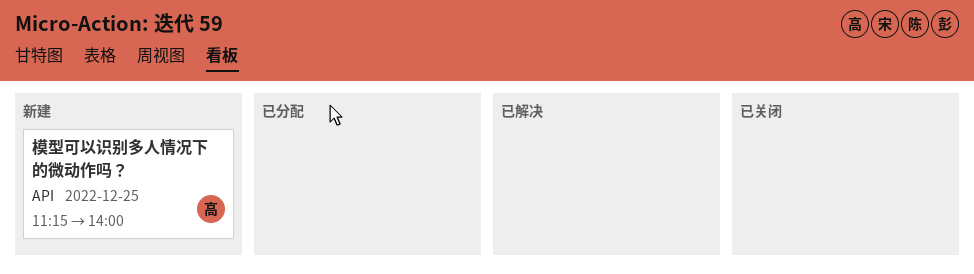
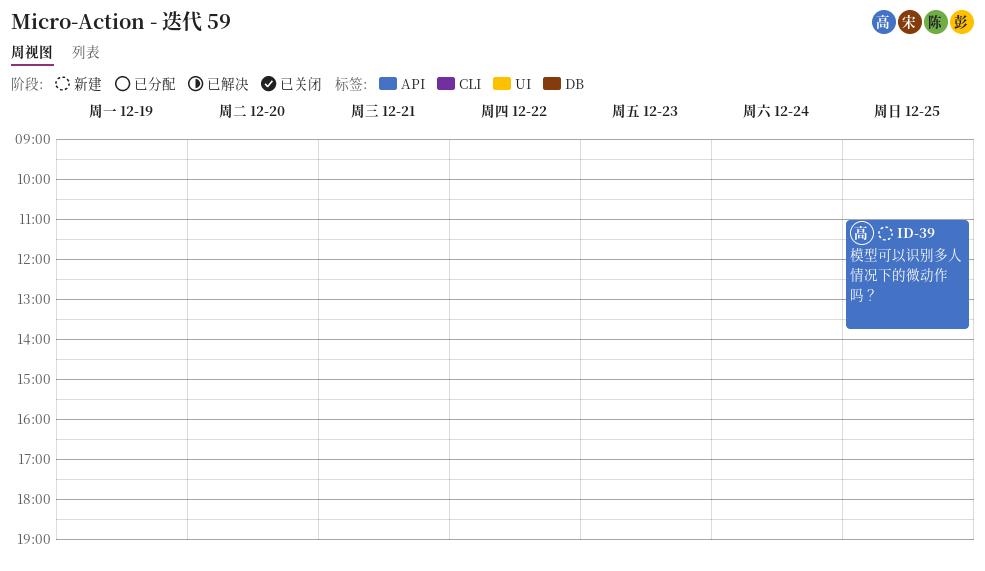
模型可以识别多人情况下的微动作吗？, begins: 11:15 -> 11:00
模型可以识别多人情况下的微动作吗？, ends: 14:00 -> 13:45

